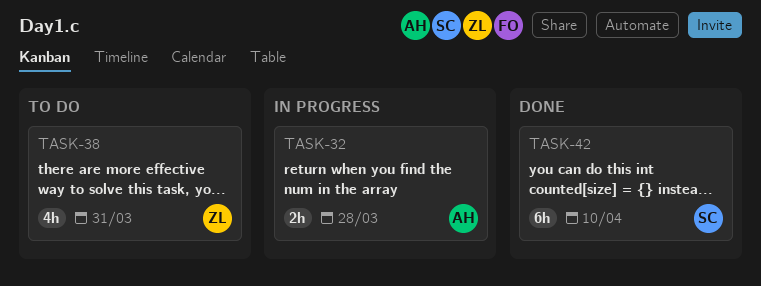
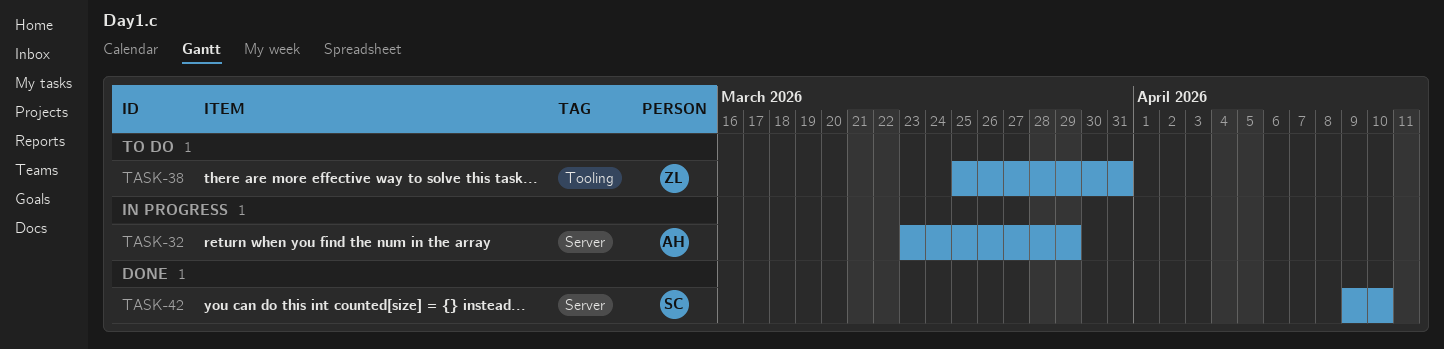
TASK-32, due: Mar 28 -> Mar 29

